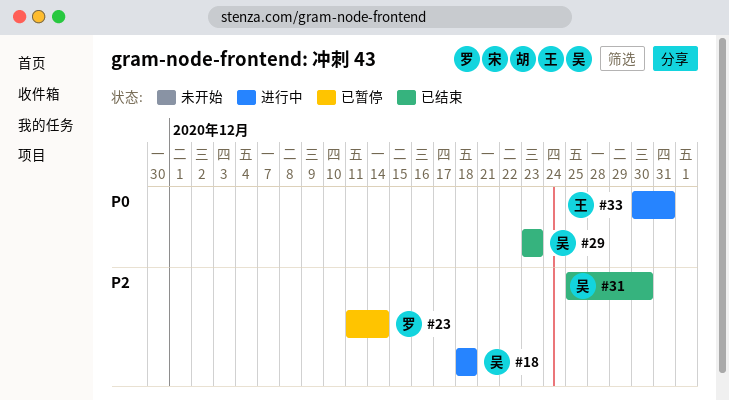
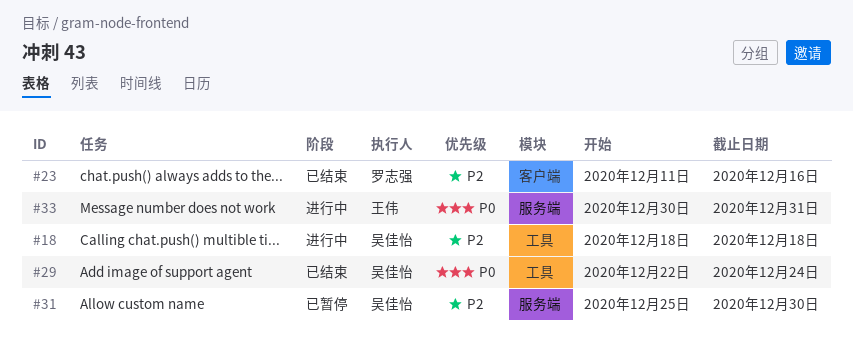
#23, status: 已暂停 -> 已结束
#23, due: Dec 14 -> Dec 16
#29, start: Dec 23 -> Dec 22
#29, due: Dec 23 -> Dec 24
#31, status: 已结束 -> 已暂停

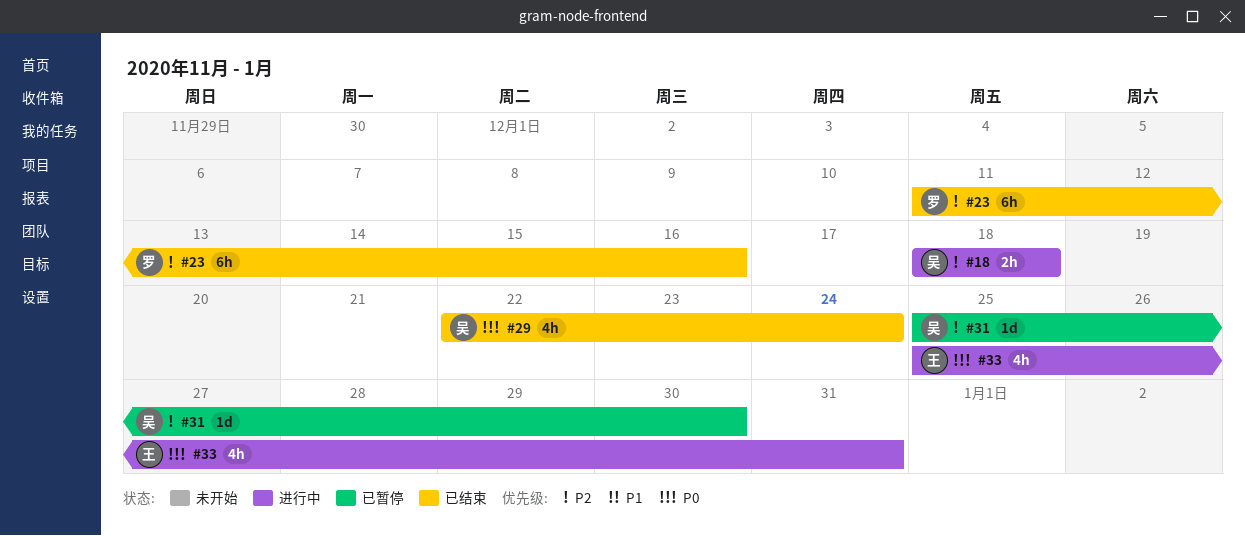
#33, start: Dec 30 -> Dec 25

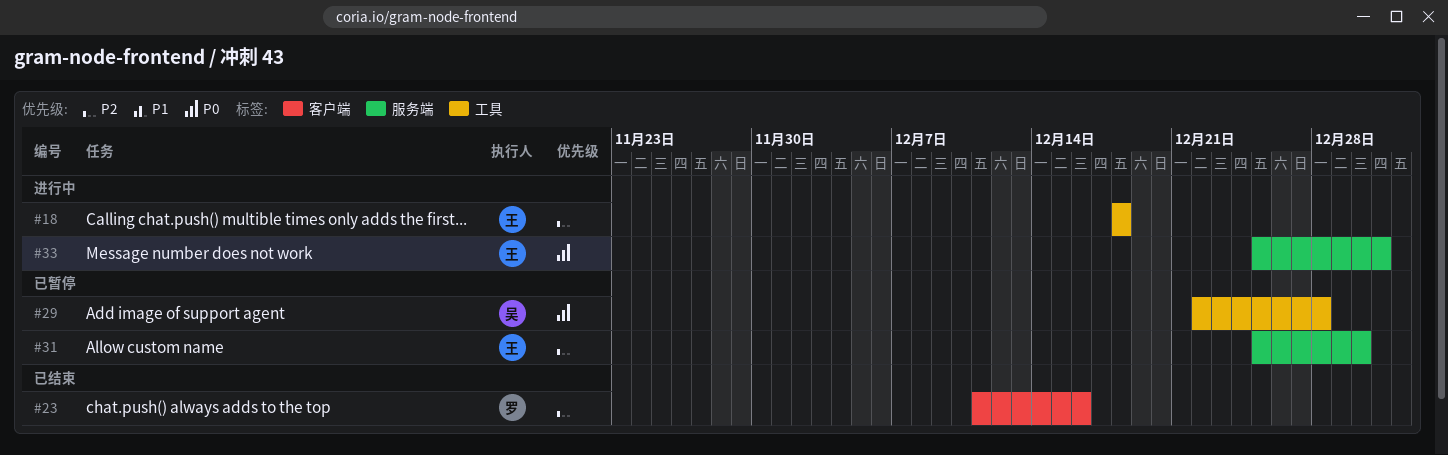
#18, owner: 吴 -> 王
#29, status: 已结束 -> 已暂停
#29, due: Dec 24 -> Dec 28
#31, owner: 吴 -> 王

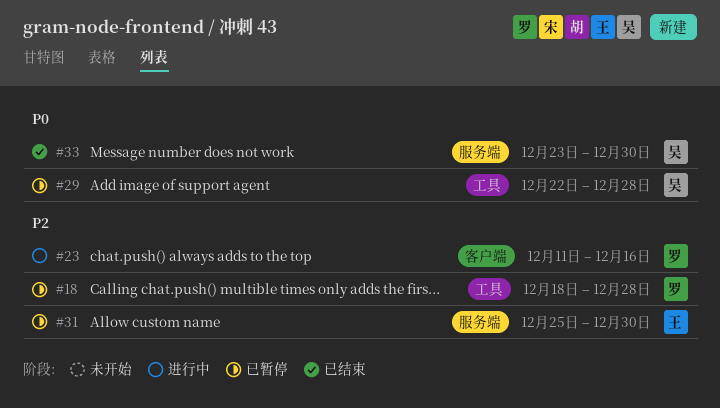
#18, status: 进行中 -> 已暂停
#18, owner: 王 -> 罗
#18, due: Dec 18 -> Dec 28
#23, status: 已结束 -> 进行中
#33, status: 进行中 -> 已结束
#33, owner: 王 -> 吴
#33, start: Dec 25 -> Dec 23
#33, due: Dec 31 -> Dec 30

